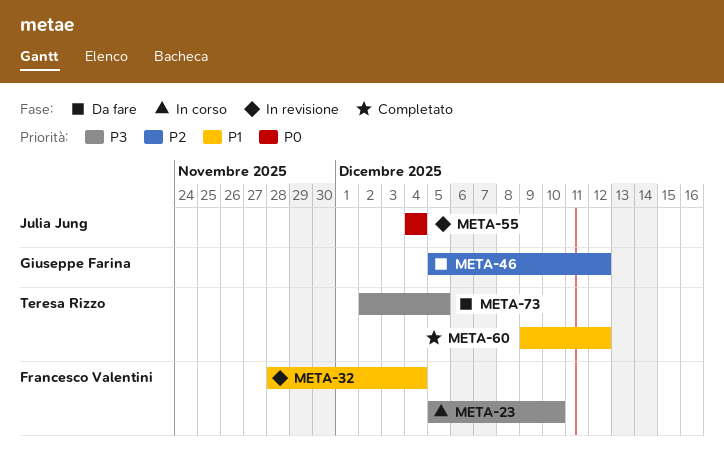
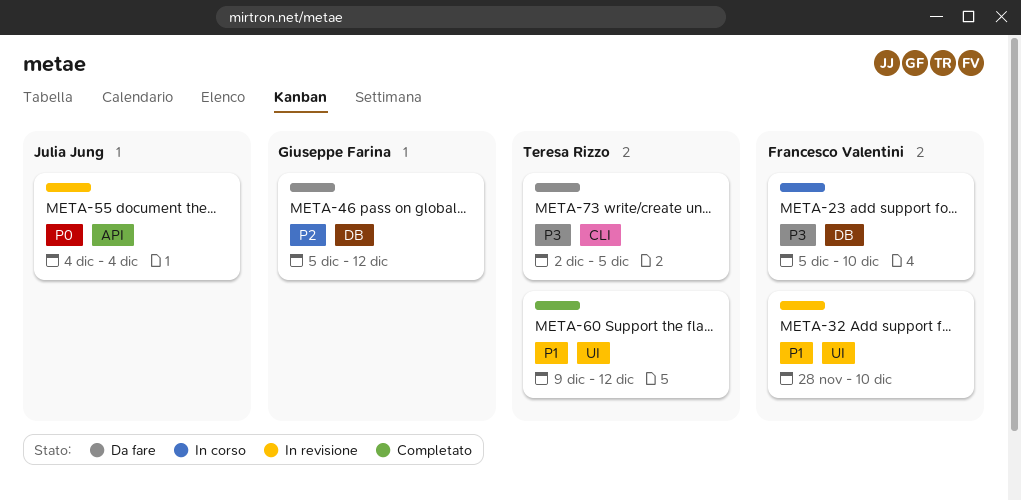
META-32, due: Dec 4 -> Dec 10

